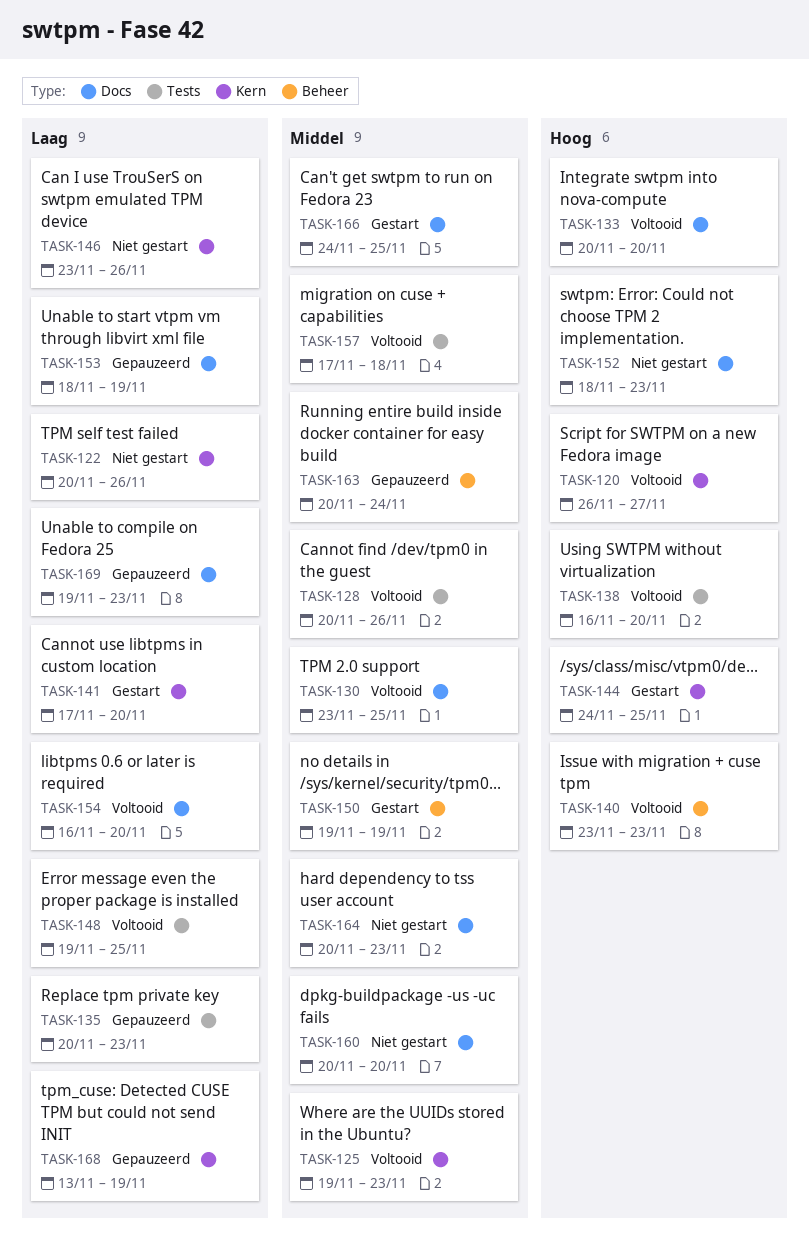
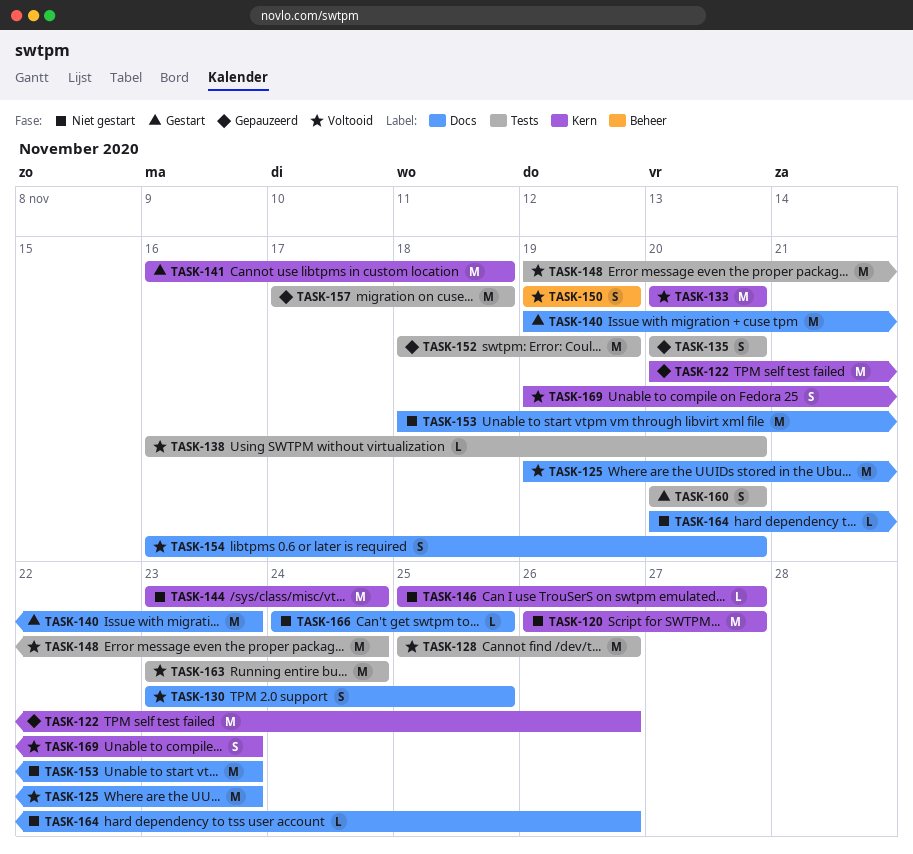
TASK-120, status: Voltooid -> Niet gestart
TASK-122, status: Niet gestart -> Gepauzeerd
TASK-125, label: Kern -> Docs
TASK-128, start: Nov 20 -> Nov 25
TASK-133, label: Docs -> Kern
TASK-135, due: Nov 23 -> Nov 20
TASK-140, status: Voltooid -> Gestart
TASK-140, label: Beheer -> Docs
TASK-140, start: Nov 23 -> Nov 19
TASK-141, start: Nov 17 -> Nov 16
TASK-141, due: Nov 20 -> Nov 18
TASK-144, status: Gestart -> Niet gestart
TASK-144, start: Nov 24 -> Nov 23
TASK-144, due: Nov 25 -> Nov 24
TASK-146, start: Nov 23 -> Nov 25
TASK-146, due: Nov 26 -> Nov 27
TASK-148, due: Nov 25 -> Nov 24
TASK-150, status: Gestart -> Voltooid
TASK-152, status: Niet gestart -> Gepauzeerd
TASK-152, label: Docs -> Tests
TASK-152, due: Nov 23 -> Nov 19
TASK-153, status: Gepauzeerd -> Niet gestart
TASK-153, due: Nov 19 -> Nov 23
TASK-157, status: Voltooid -> Gepauzeerd
TASK-160, status: Niet gestart -> Gestart
TASK-160, label: Docs -> Tests
TASK-163, status: Gepauzeerd -> Voltooid
TASK-163, label: Beheer -> Tests
TASK-163, start: Nov 20 -> Nov 23
TASK-164, due: Nov 23 -> Nov 26
TASK-166, status: Gestart -> Niet gestart
TASK-168: present -> none
TASK-169, status: Gepauzeerd -> Voltooid
TASK-169, label: Docs -> Kern

